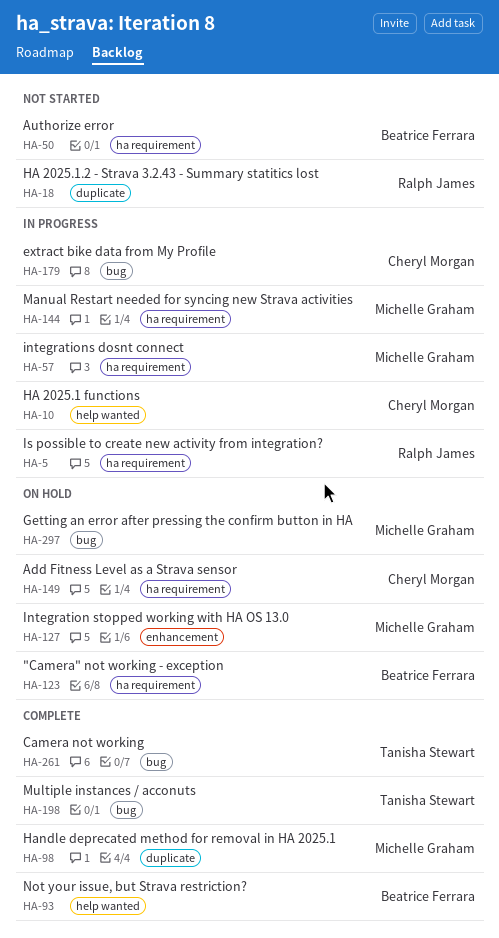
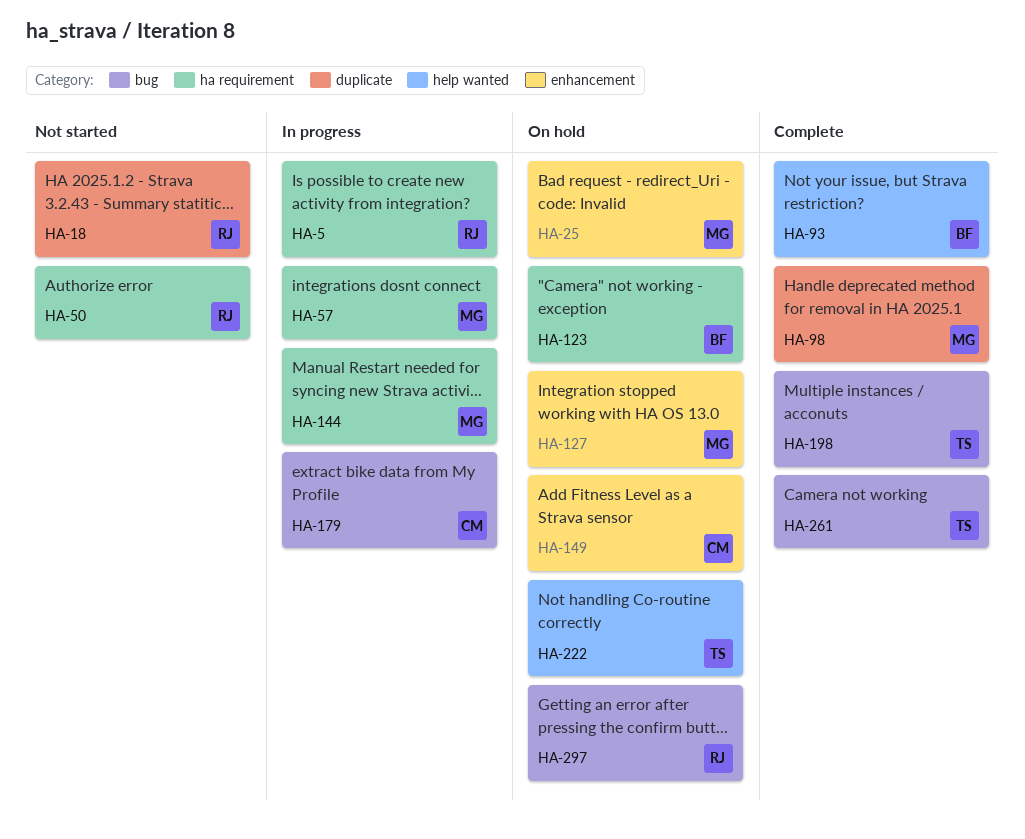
HA-10: present -> none
HA-25: none -> present
HA-50, owner: Beatrice Ferrara -> Ralph James
HA-149, label: ha requirement -> enhancement
HA-222: none -> present
HA-297, owner: Michelle Graham -> Ralph James

